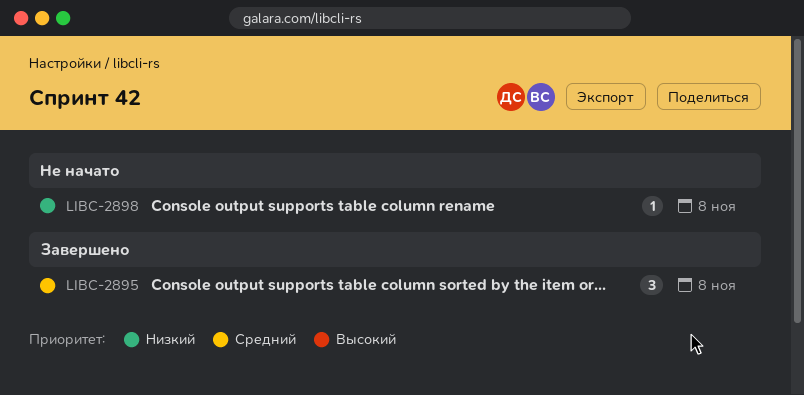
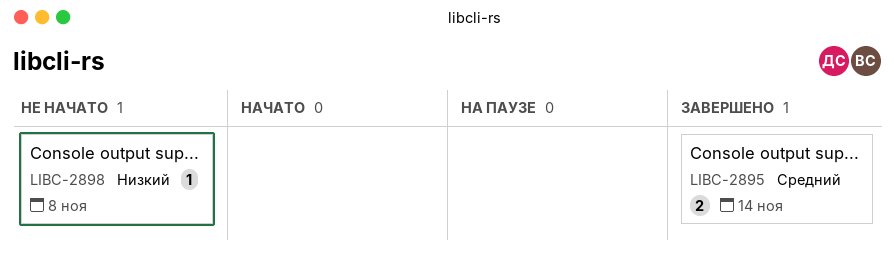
LIBC-2895, estimate: 3 -> 2
LIBC-2895, due: Nov 8 -> Nov 14

